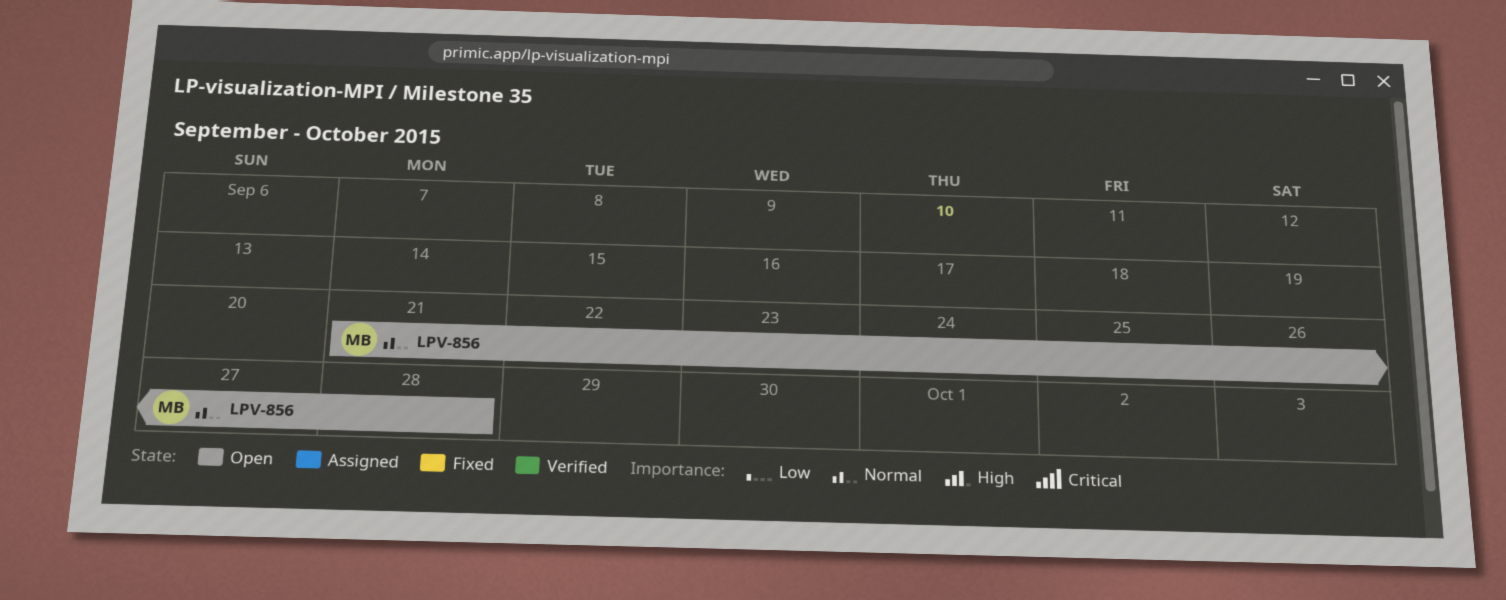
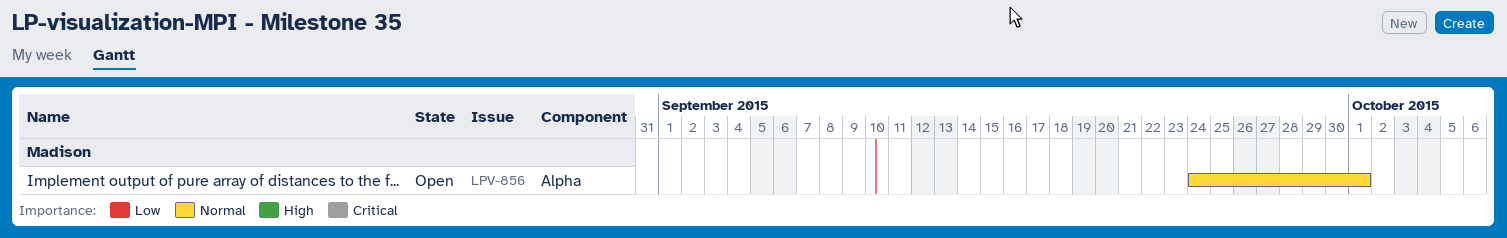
LPV-856, start: Sep 21 -> Sep 24
LPV-856, due: Sep 28 -> Oct 1

